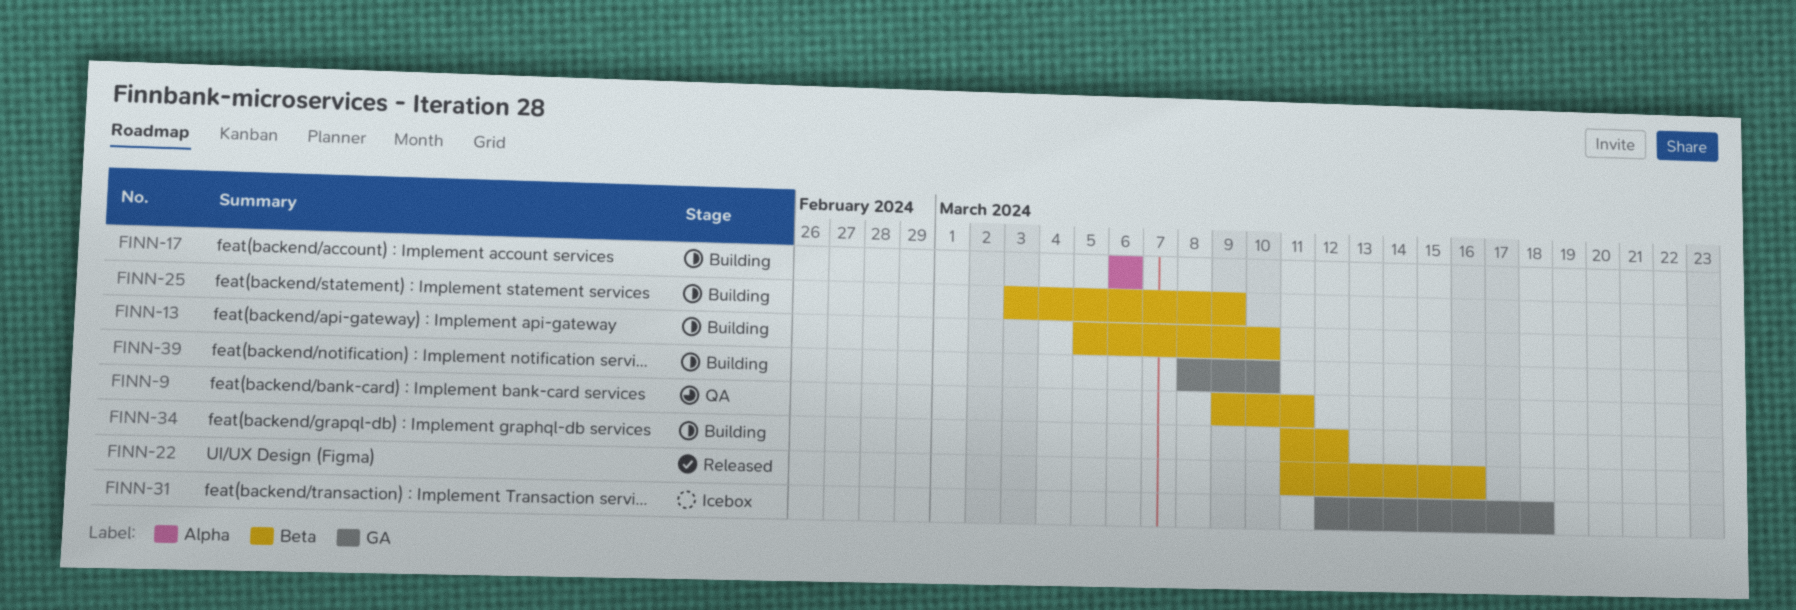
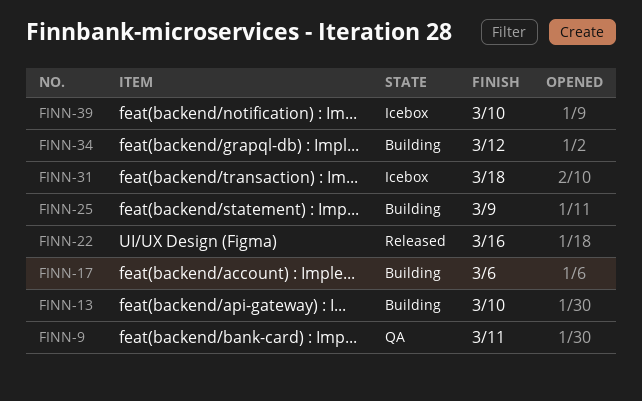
FINN-39, status: Building -> Icebox

